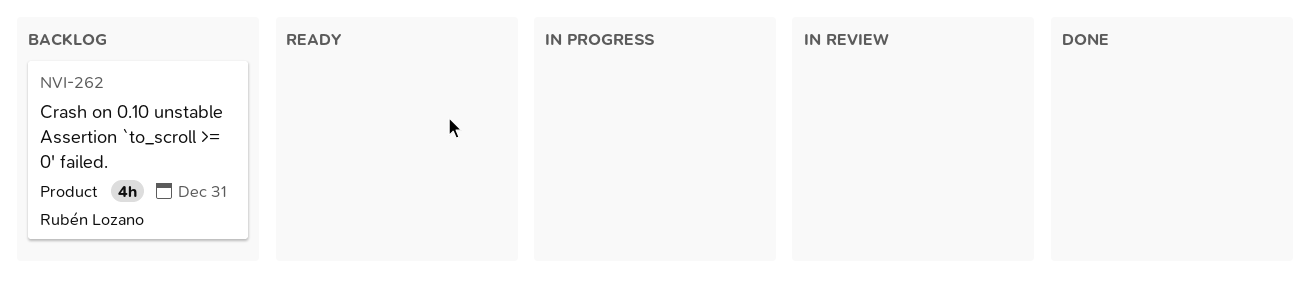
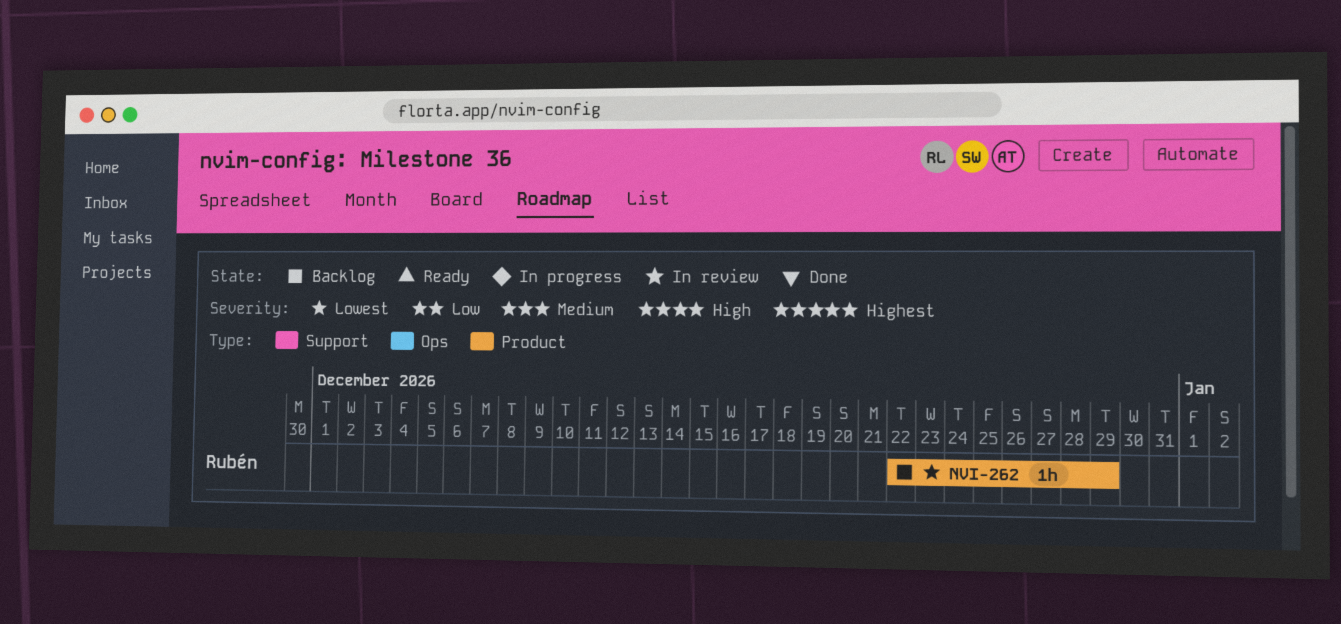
NVI-262, estimate: 4h -> 1h
NVI-262, due: Dec 31 -> Dec 29

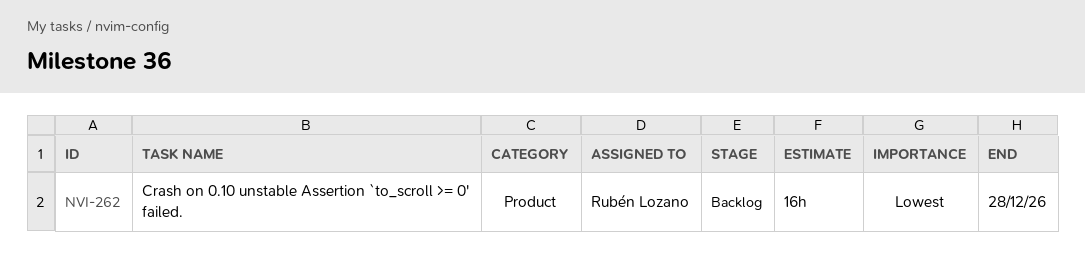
NVI-262, estimate: 1h -> 16h
NVI-262, due: Dec 29 -> Dec 28

